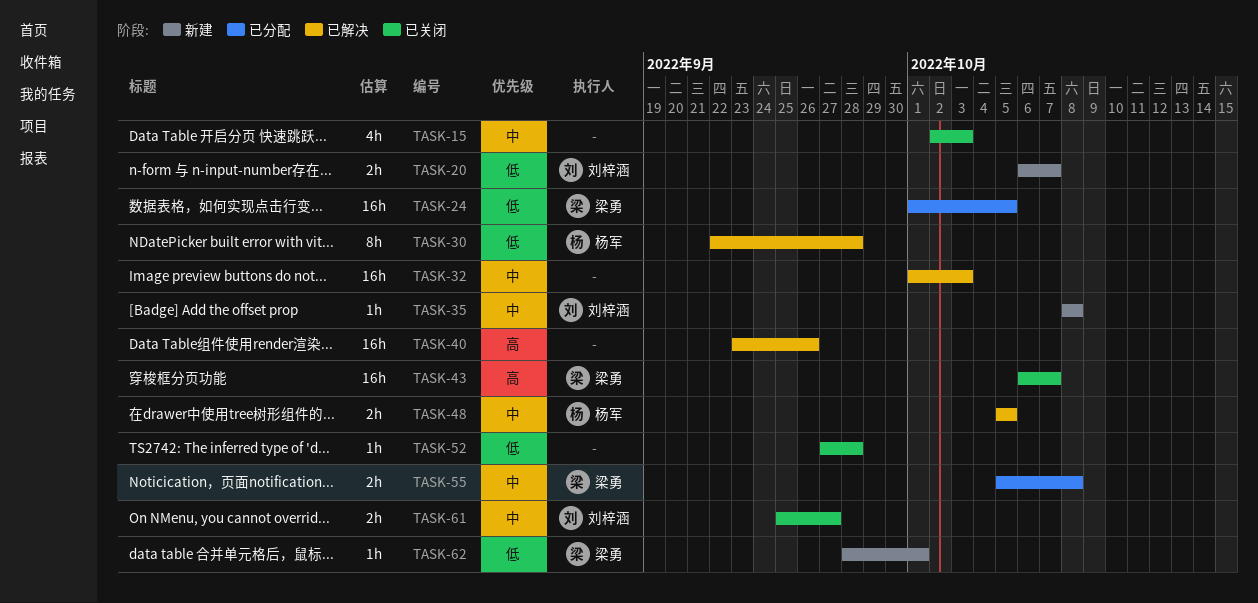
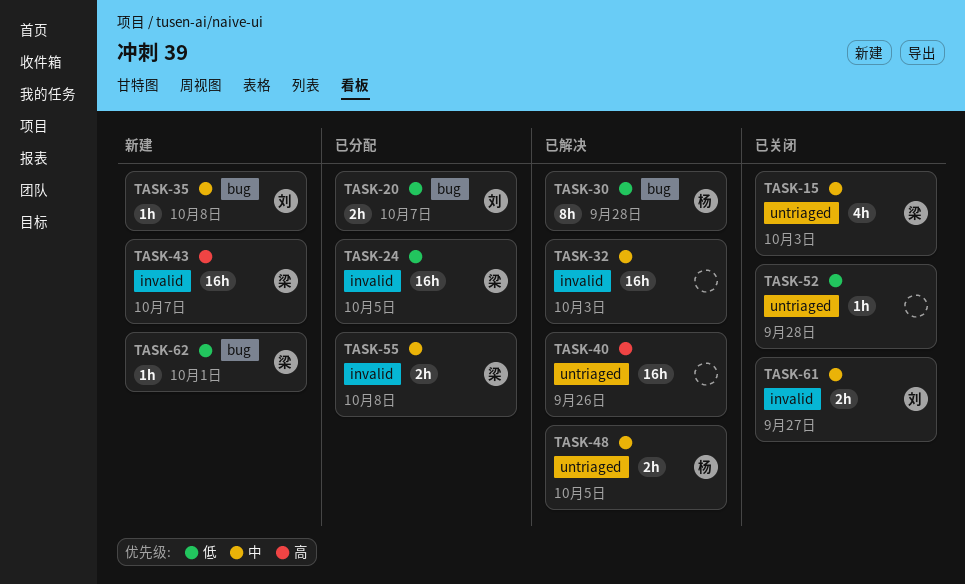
TASK-15, owner: none -> 梁勇
TASK-20, status: 新建 -> 已分配
TASK-43, status: 已关闭 -> 新建

